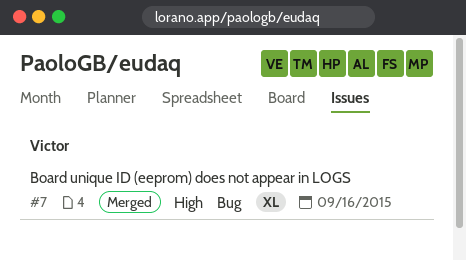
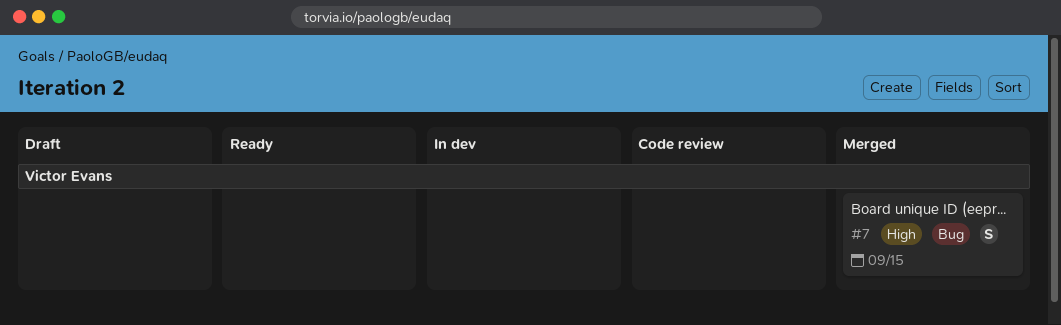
#7, estimate: XL -> S
#7, due: Sep 16 -> Sep 15

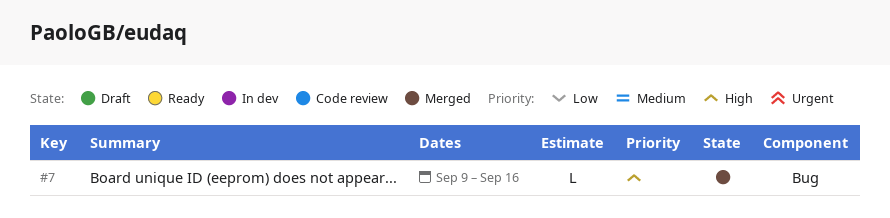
#7, estimate: S -> L
#7, due: Sep 15 -> Sep 16

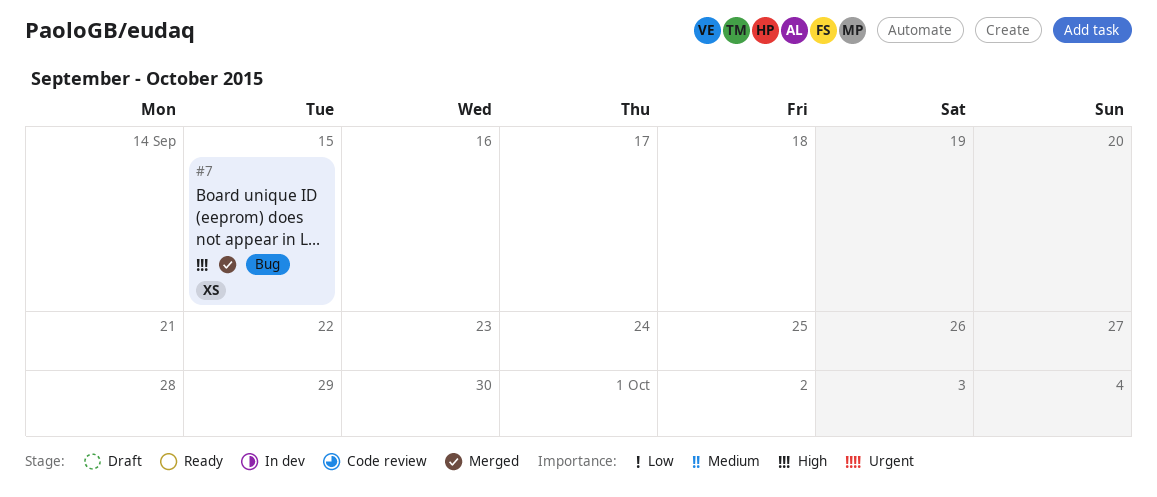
#7, estimate: L -> XS
#7, due: Sep 16 -> Sep 15

